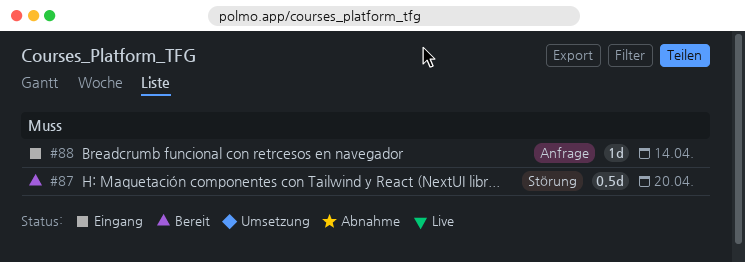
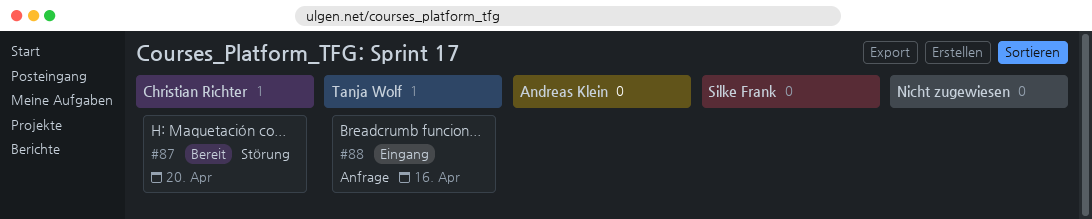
#88, due: Apr 14 -> Apr 16

